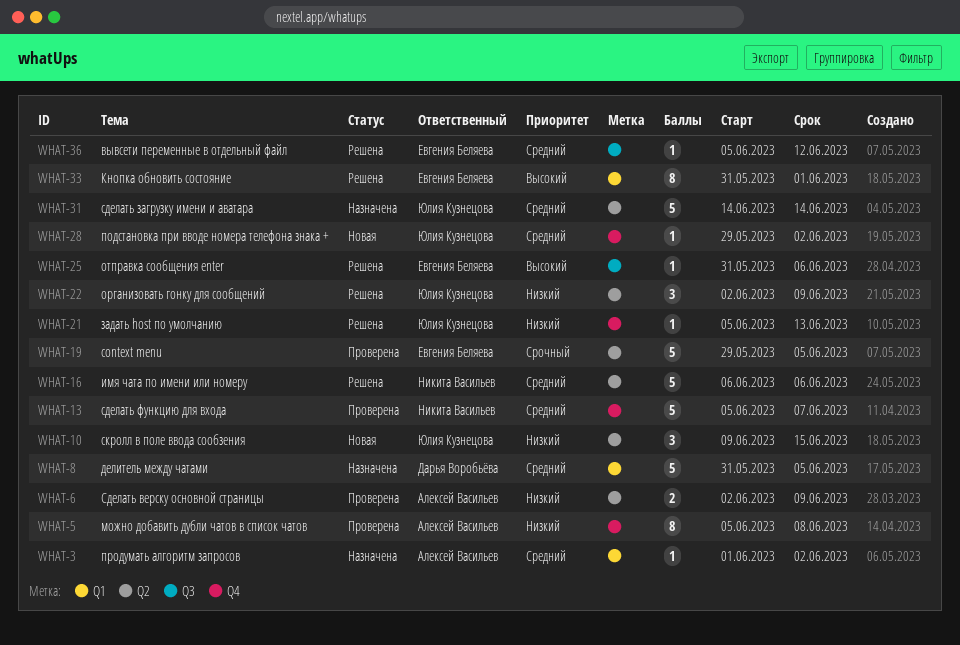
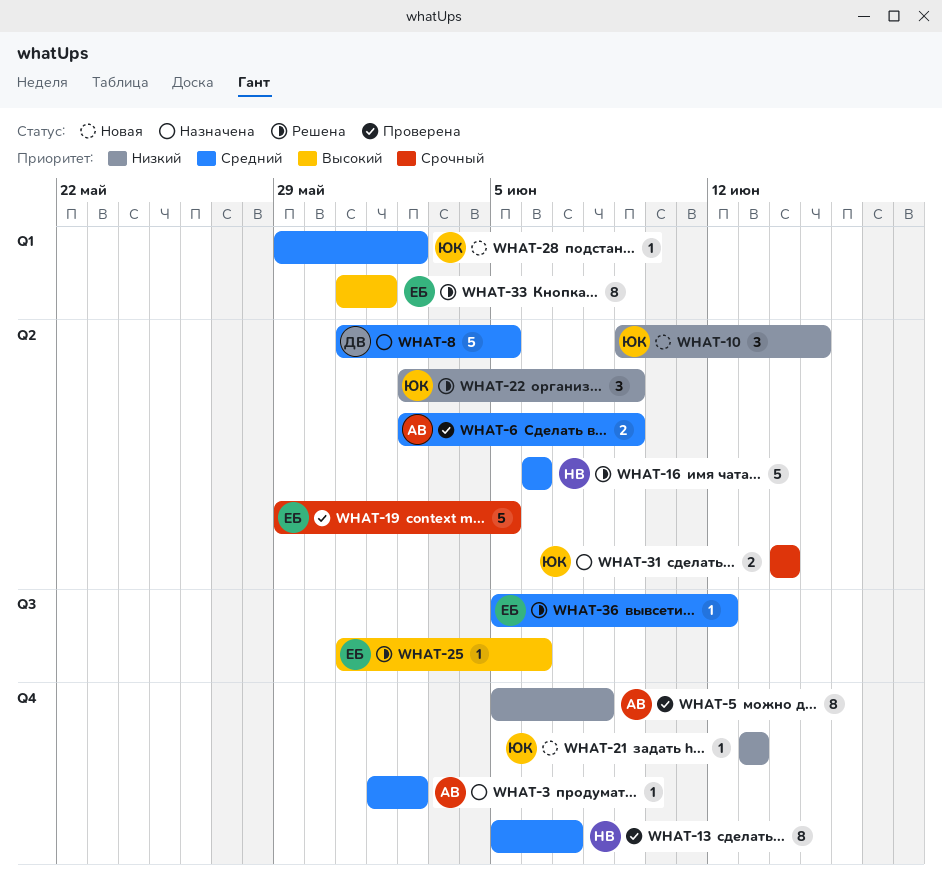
WHAT-3, label: Q1 -> Q4
WHAT-6, priority: Низкий -> Средний
WHAT-8, label: Q1 -> Q2
WHAT-13, estimate: 5 -> 8
WHAT-21, status: Решена -> Новая
WHAT-21, start: Jun 5 -> Jun 13
WHAT-28, label: Q4 -> Q1
WHAT-31, priority: Средний -> Срочный
WHAT-31, estimate: 5 -> 2

